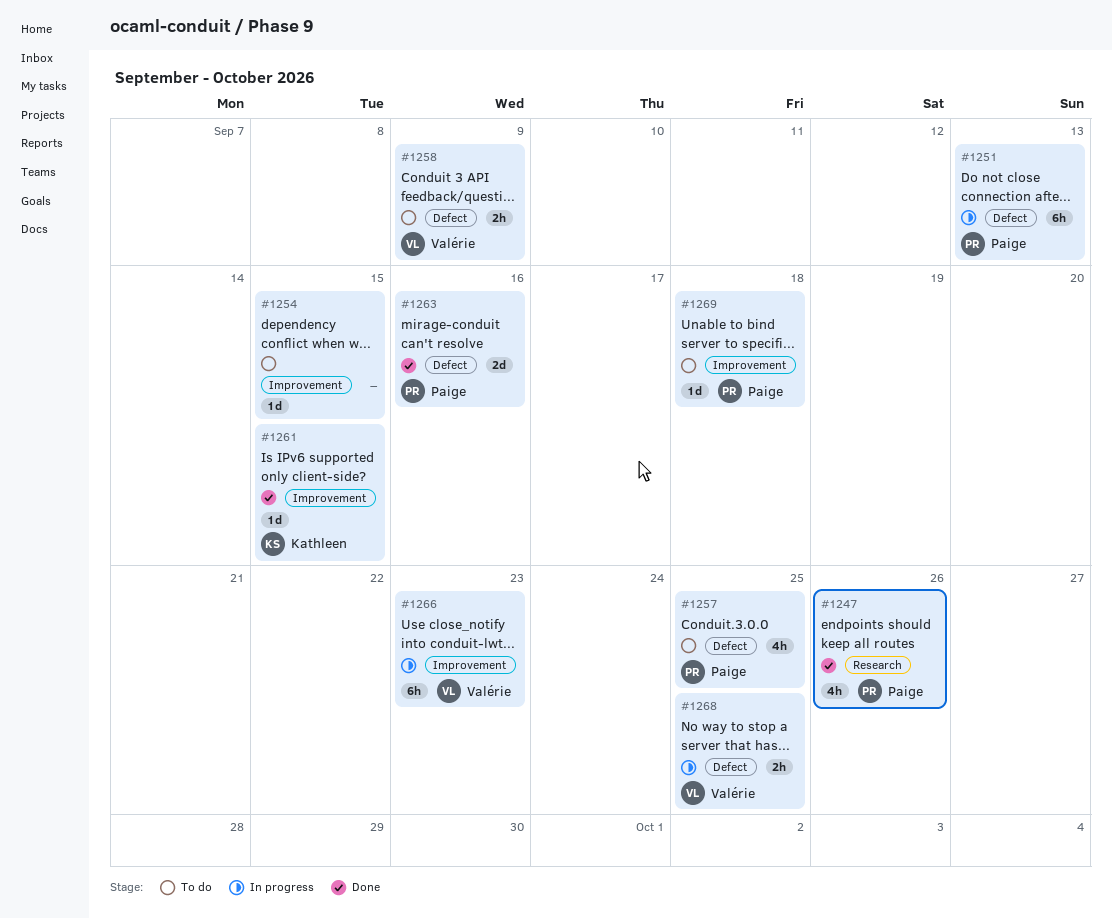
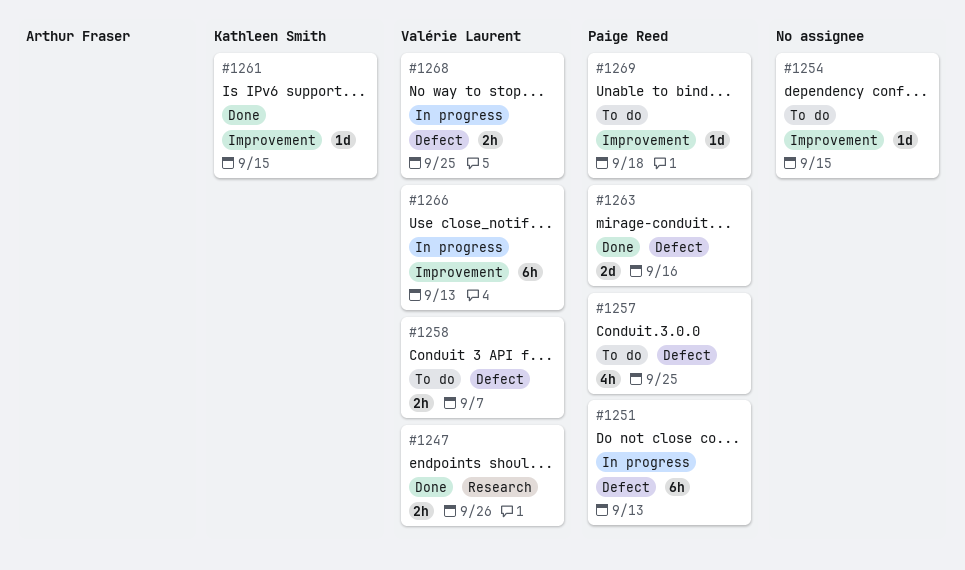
#1247, owner: Paige Reed -> Valérie Laurent
#1247, estimate: 4h -> 2h
#1258, due: Sep 9 -> Sep 7
#1266, due: Sep 23 -> Sep 13

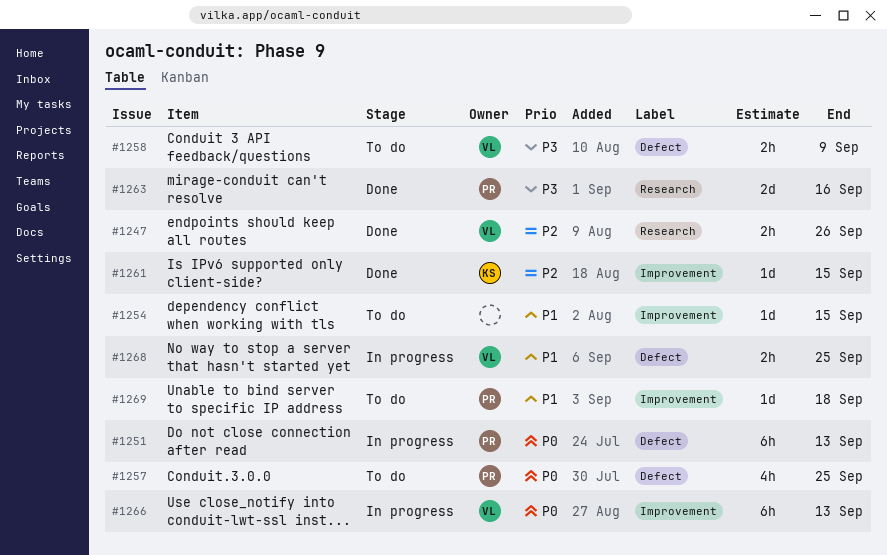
#1258, due: Sep 7 -> Sep 9
#1263, label: Defect -> Research

